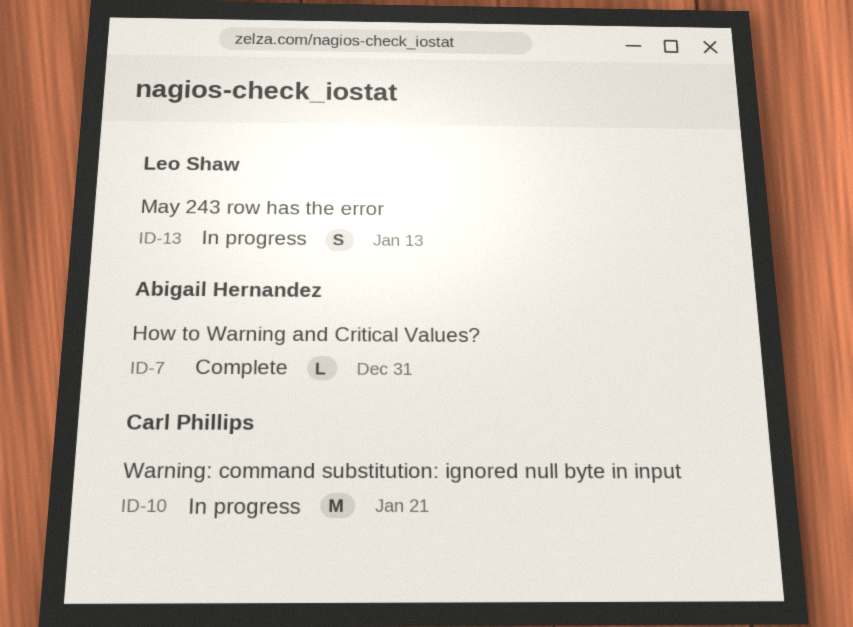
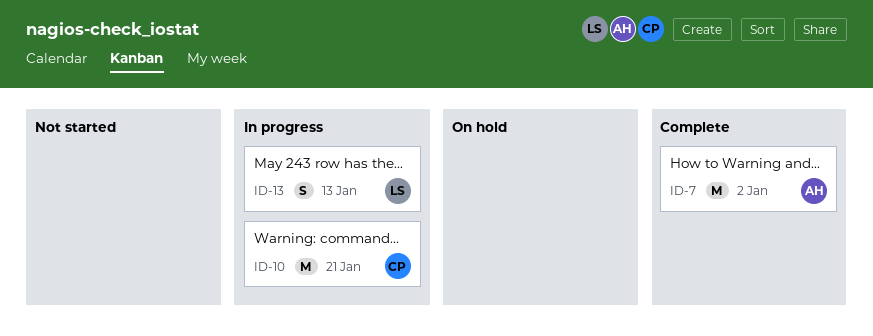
ID-7, estimate: L -> M
ID-7, due: Dec 31 -> Jan 2

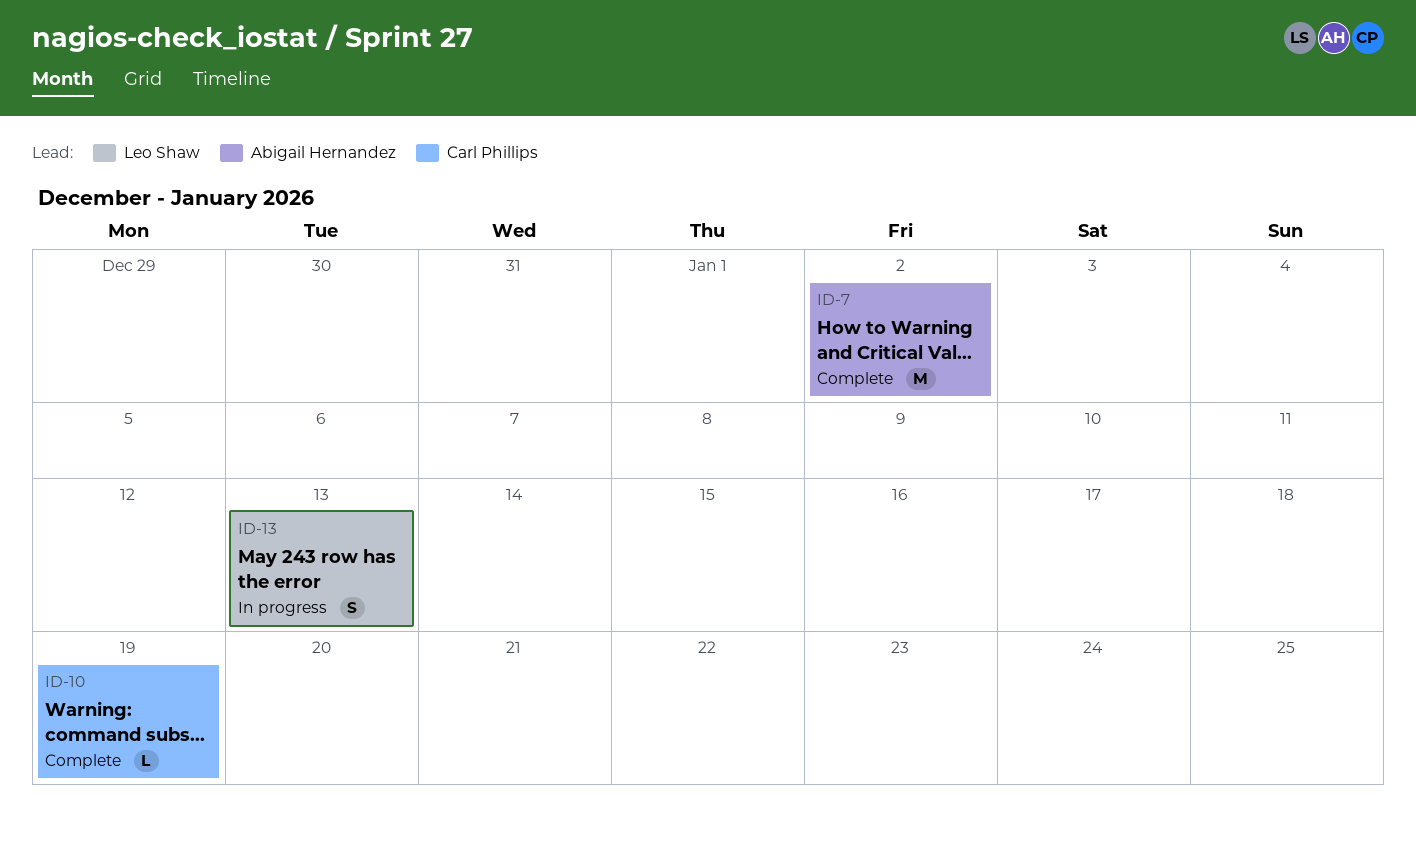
ID-10, status: In progress -> Complete
ID-10, estimate: M -> L
ID-10, due: Jan 21 -> Jan 19

